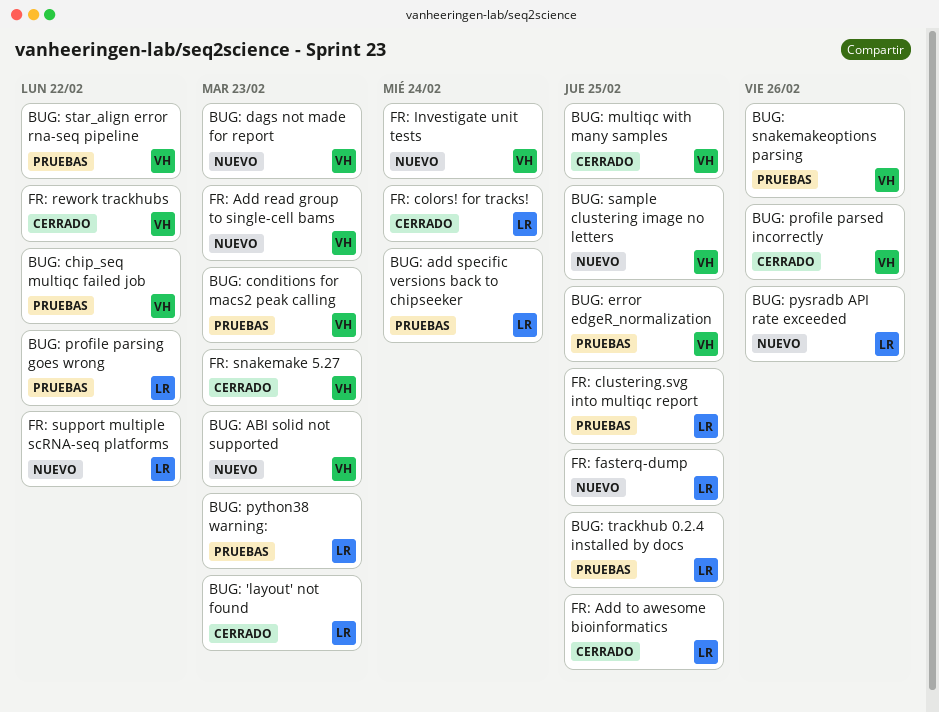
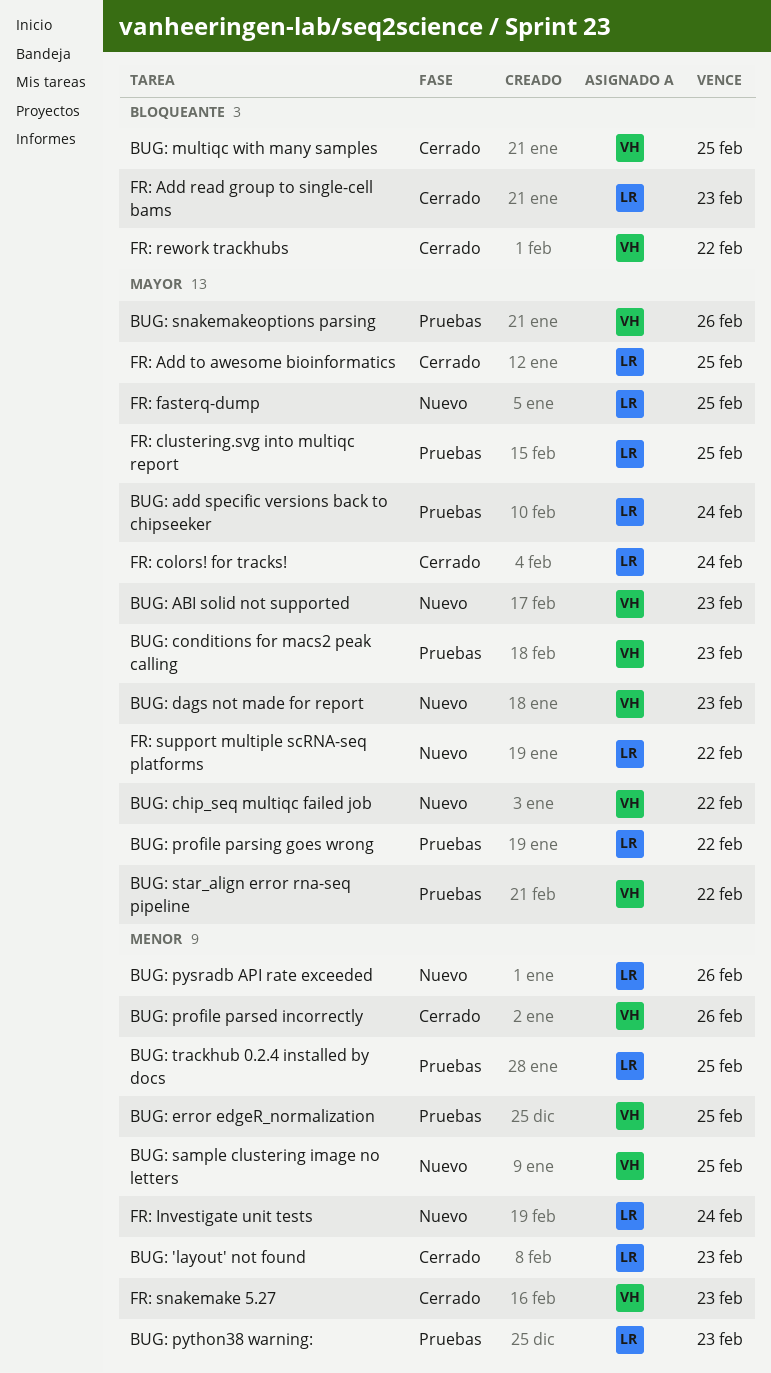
BUG: chip_seq multiqc failed job, status: Pruebas -> Nuevo
FR: Add read group to single-cell bams, status: Nuevo -> Cerrado
FR: Add read group to single-cell bams, owner: VH -> LR
FR: Investigate unit tests, owner: VH -> LR

